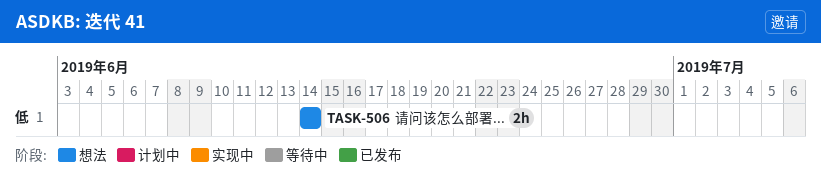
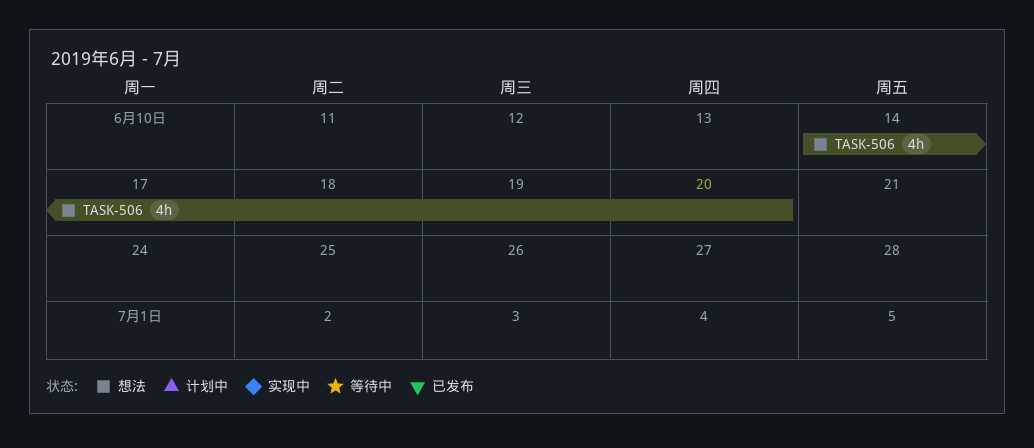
TASK-506, estimate: 2h -> 4h
TASK-506, due: Jun 14 -> Jun 20

